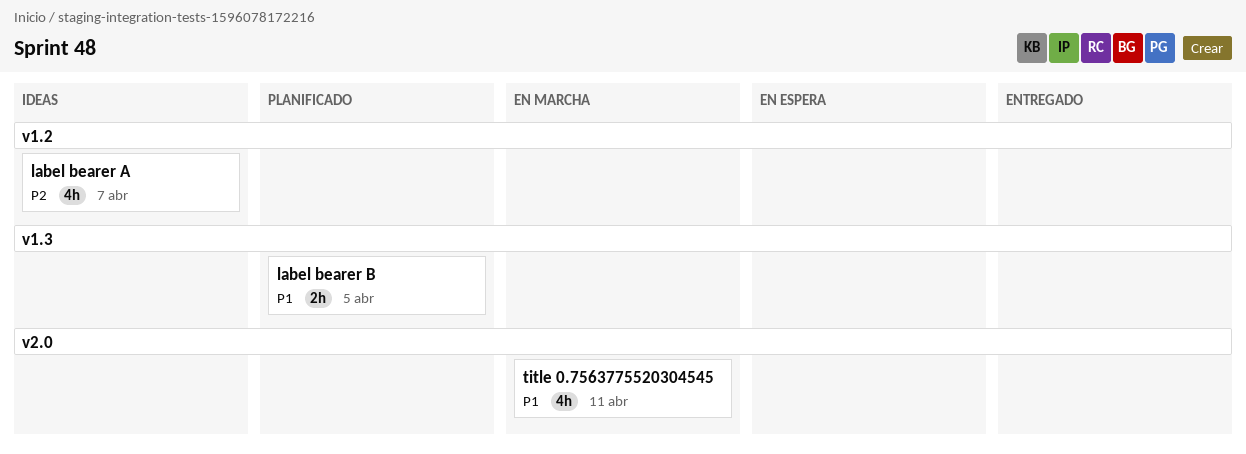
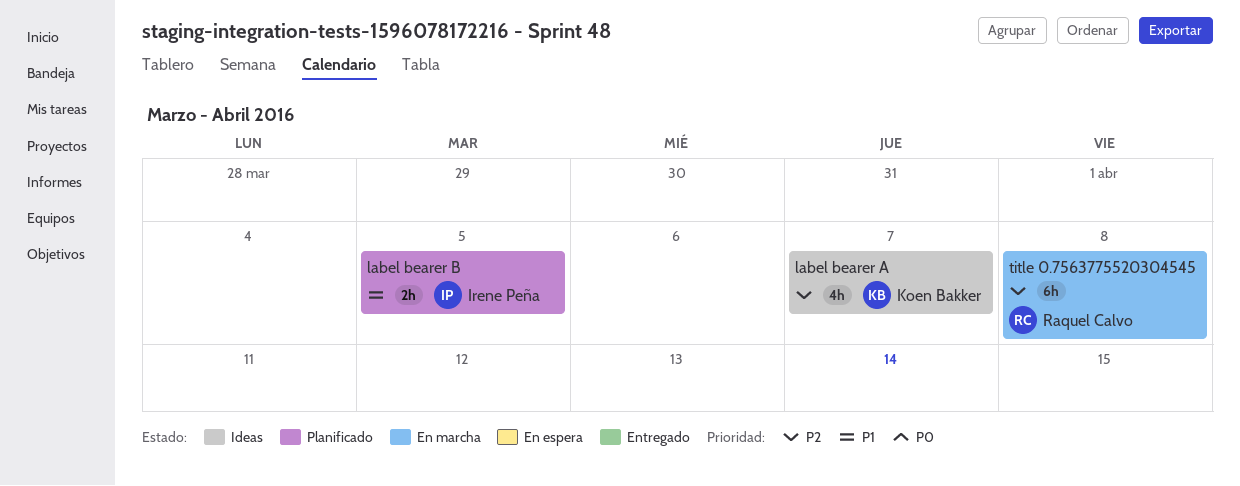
title 0.7563775520304545, priority: P1 -> P2
title 0.7563775520304545, estimate: 4h -> 6h
title 0.7563775520304545, due: Apr 11 -> Apr 8

